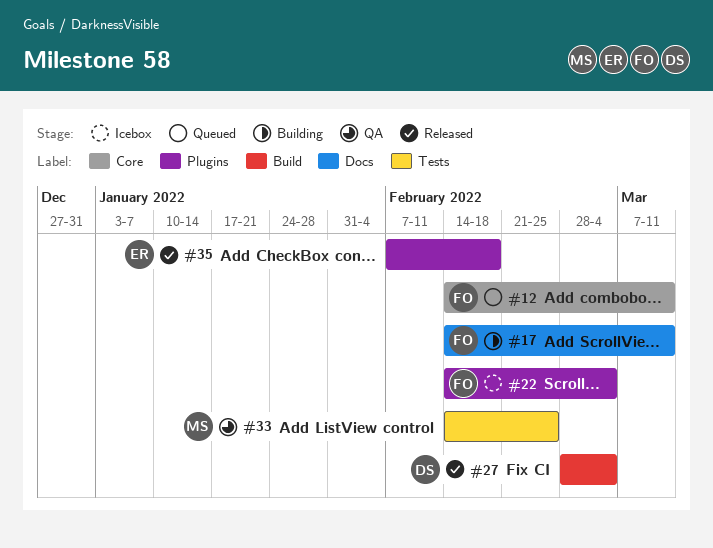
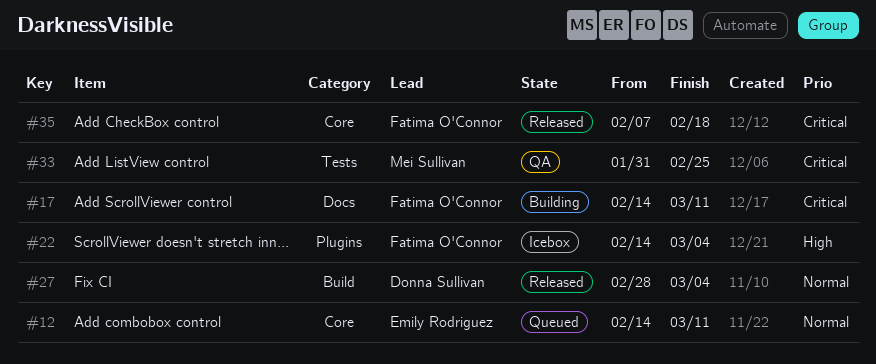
#12, owner: Fatima O'Connor -> Emily Rodriguez
#33, start: Feb 14 -> Jan 31
#35, owner: Emily Rodriguez -> Fatima O'Connor
#35, label: Plugins -> Core

